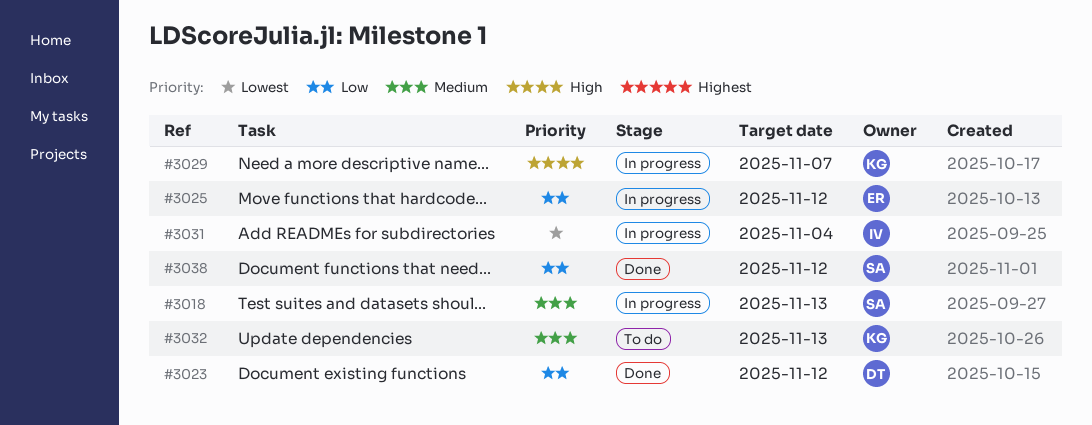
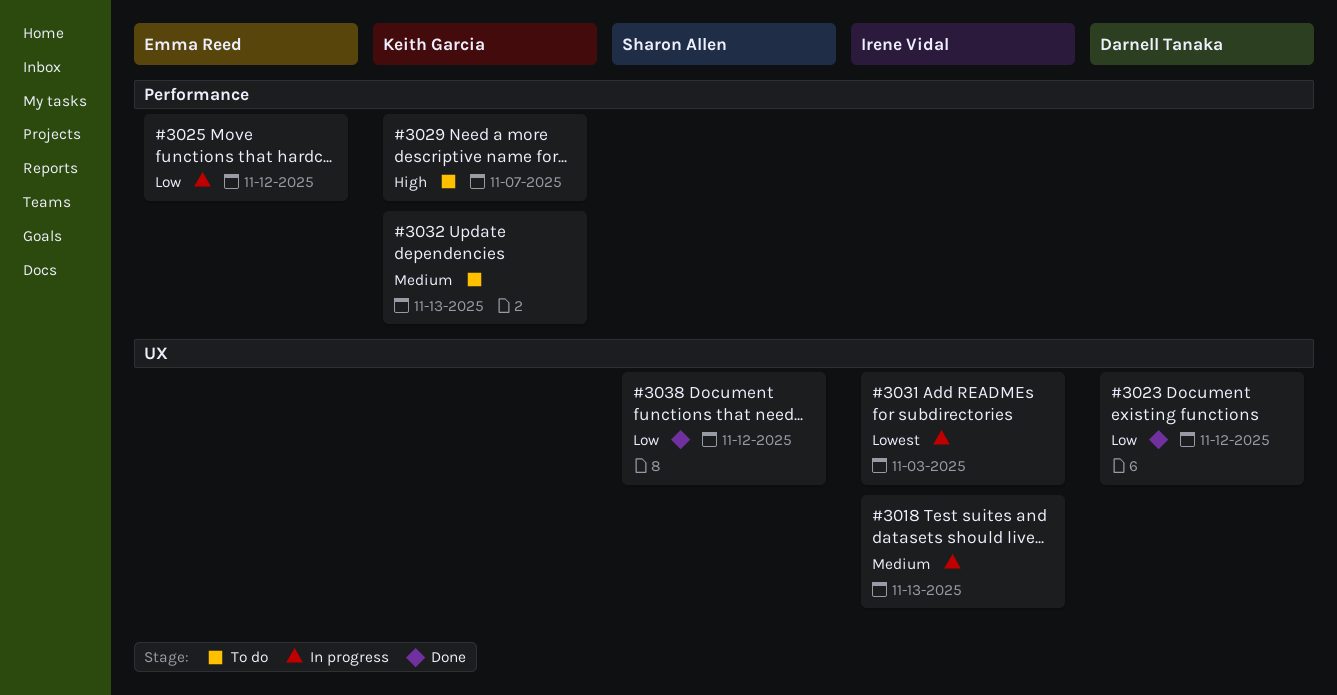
#3018, owner: Sharon Allen -> Irene Vidal
#3029, status: In progress -> To do
#3031, due: Nov 4 -> Nov 3

